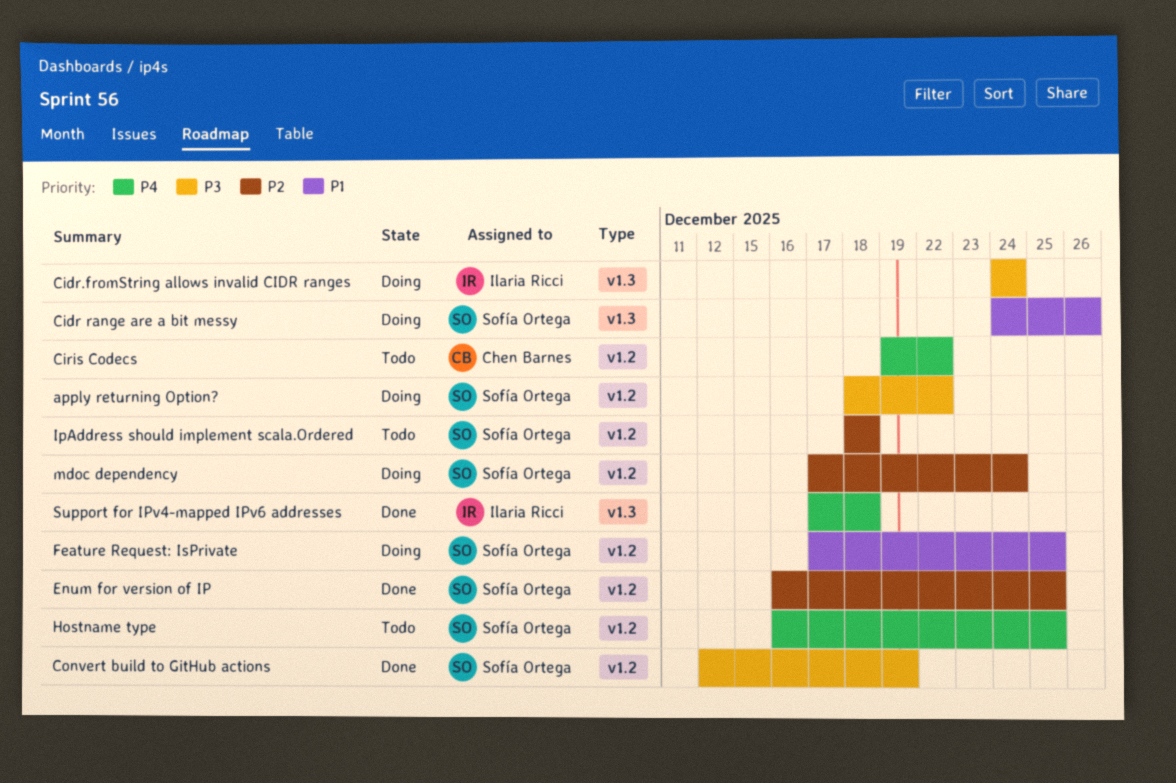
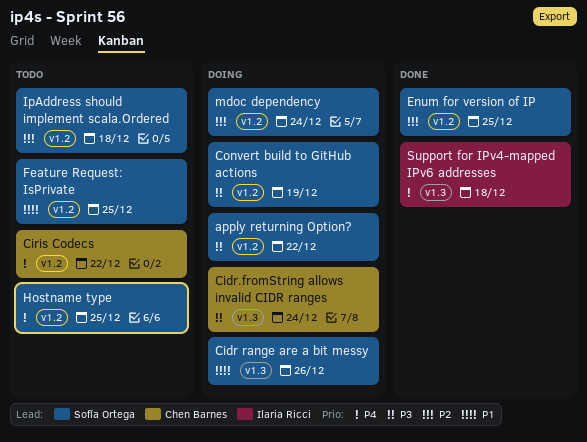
Cidr.fromString allows invalid CIDR ranges, owner: Ilaria Ricci -> Chen Barnes
Convert build to GitHub actions, status: Done -> Doing
Feature Request: IsPrivate, status: Doing -> Todo

